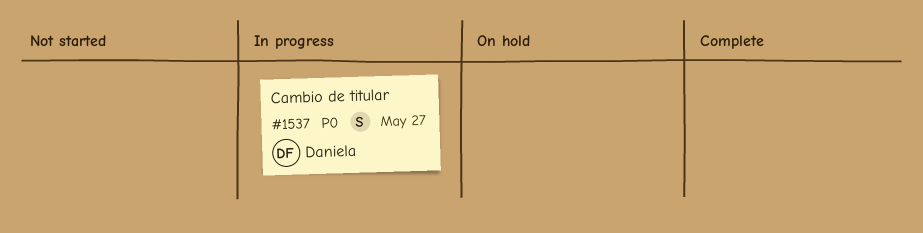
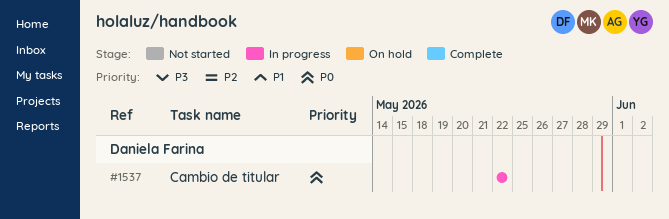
#1537, due: May 27 -> May 22

